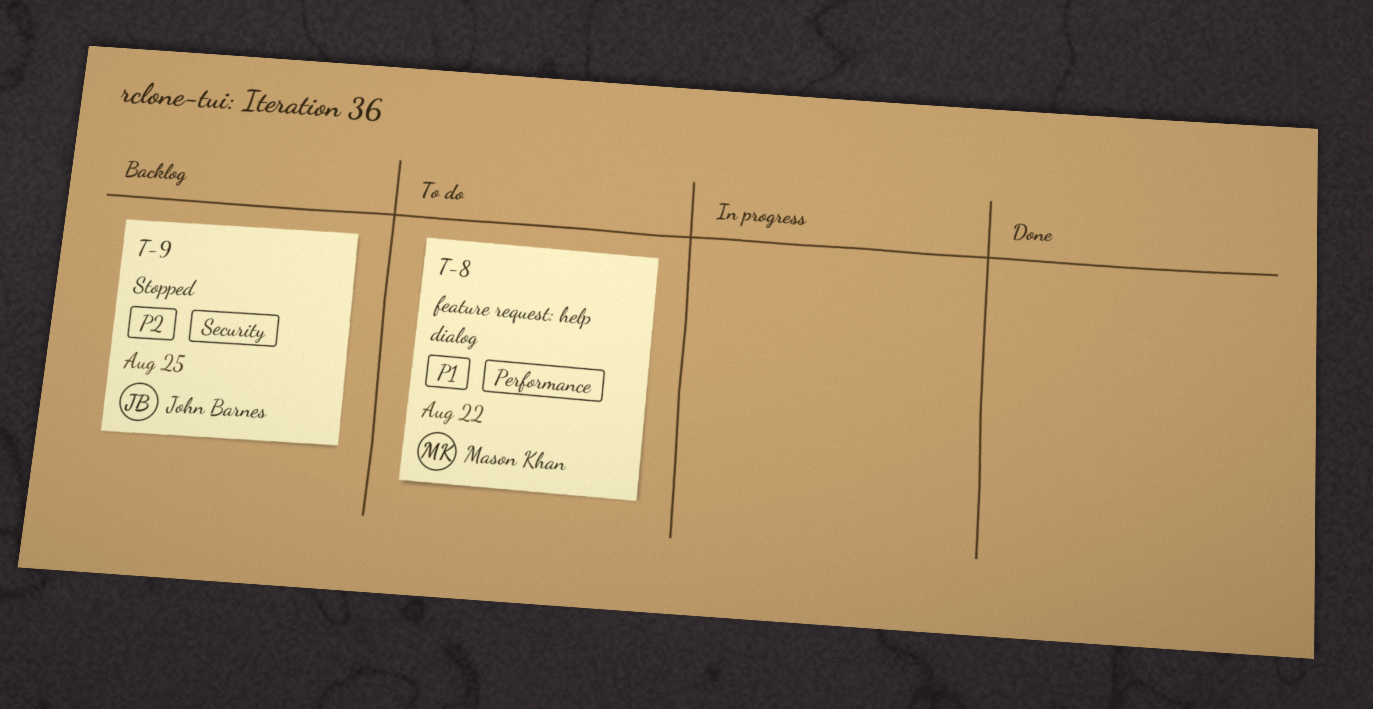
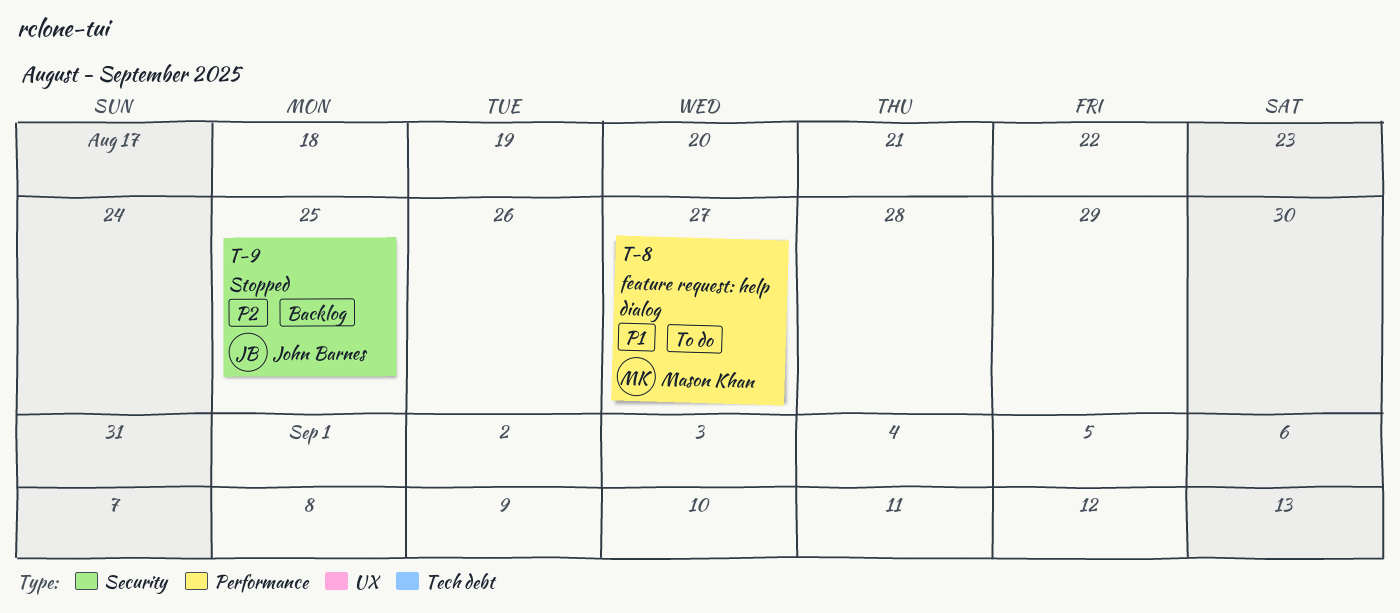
T-8, due: Aug 22 -> Aug 27

